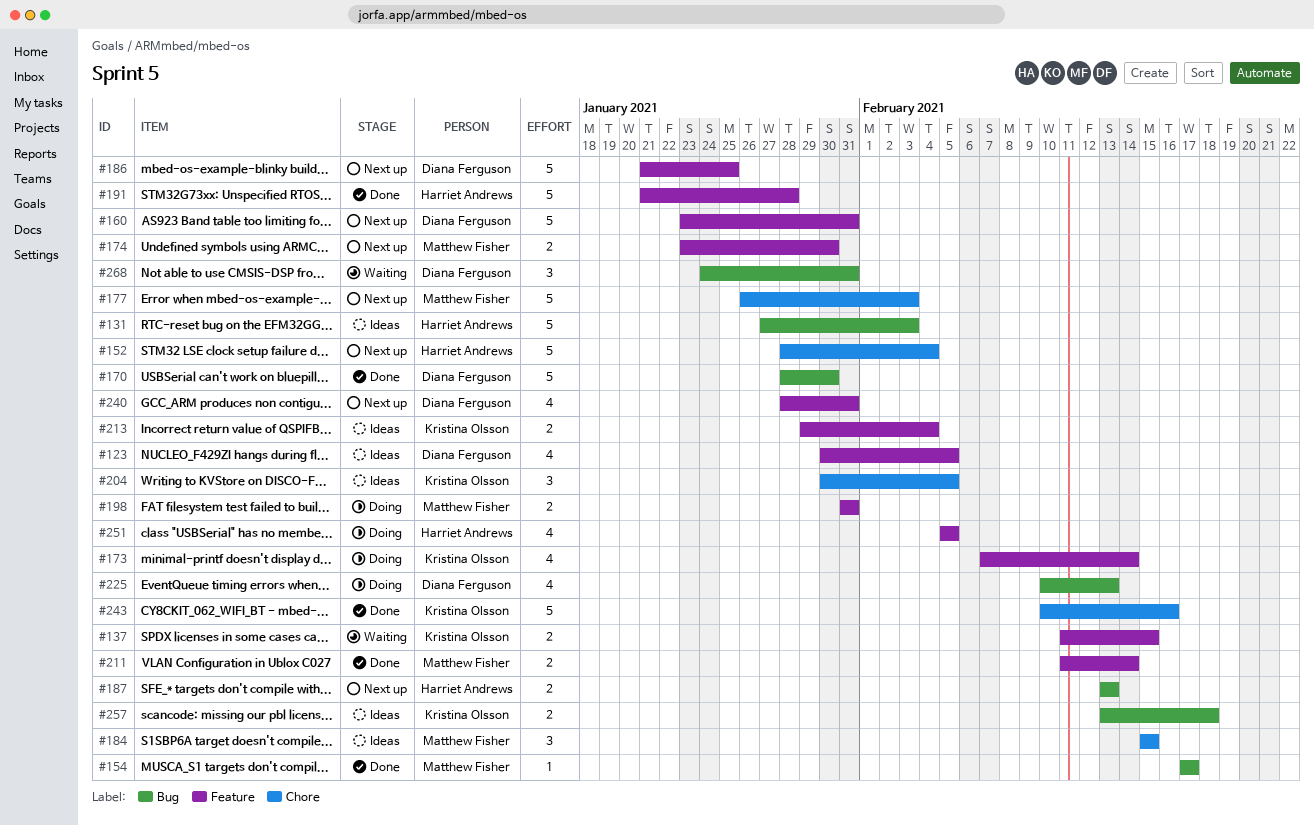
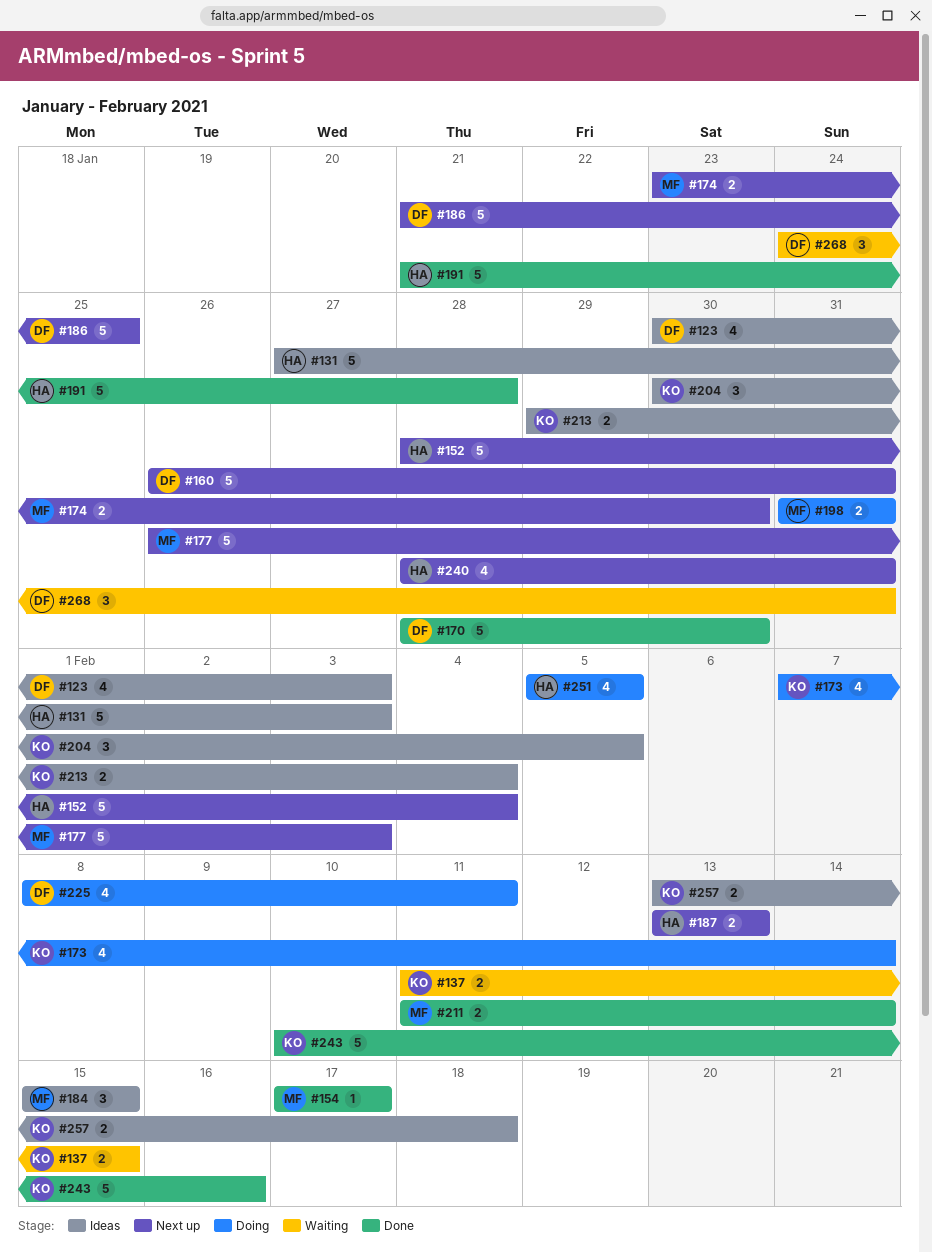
#123, due: Feb 5 -> Feb 3
#160, start: Jan 23 -> Jan 26
#225, start: Feb 10 -> Feb 8
#225, due: Feb 13 -> Feb 11
#240, owner: Diana Ferguson -> Harriet Andrews

